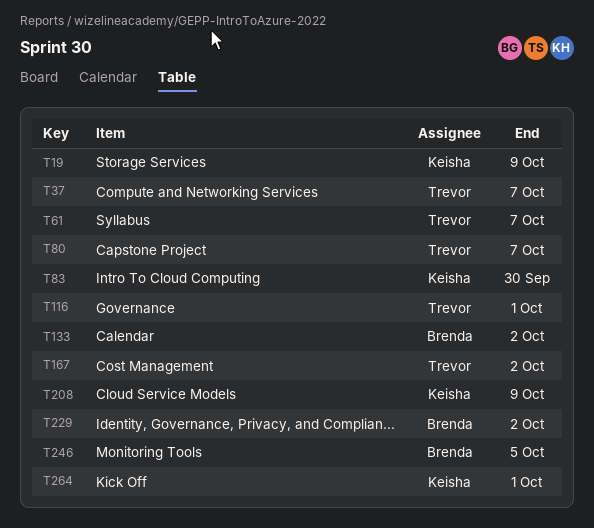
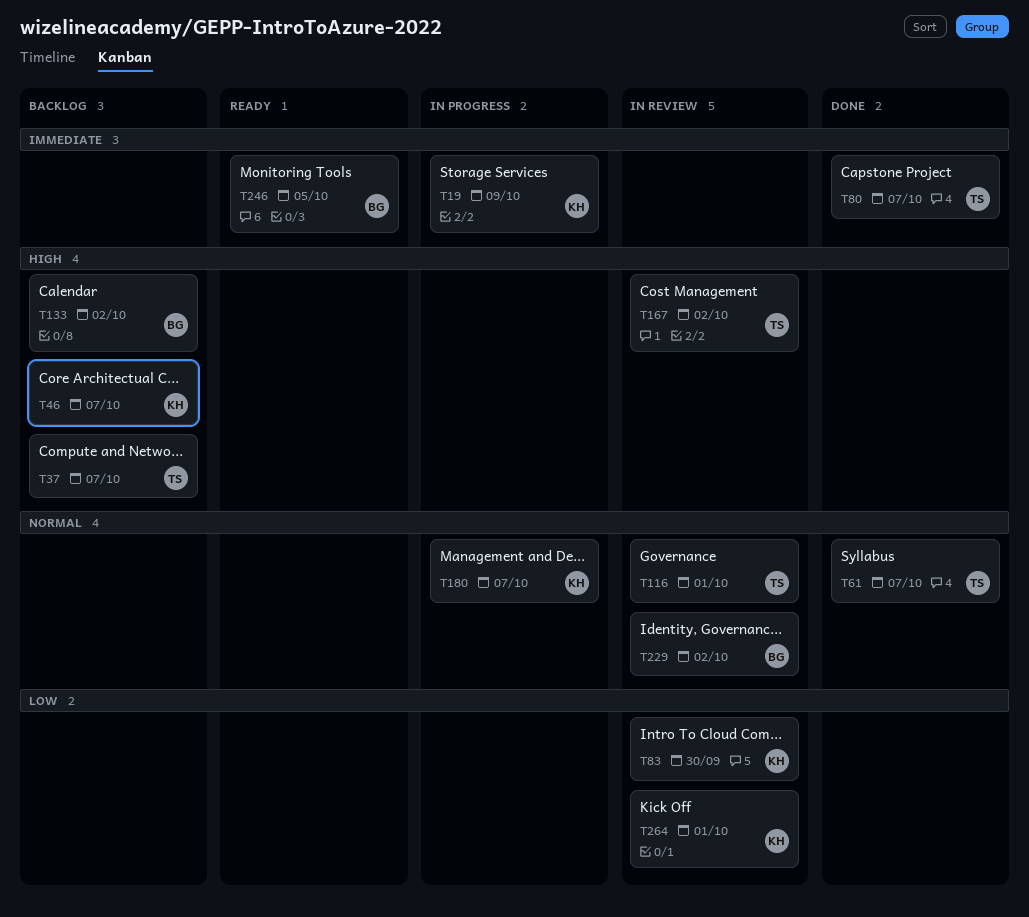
T46: none -> present
T180: none -> present
T208: present -> none

